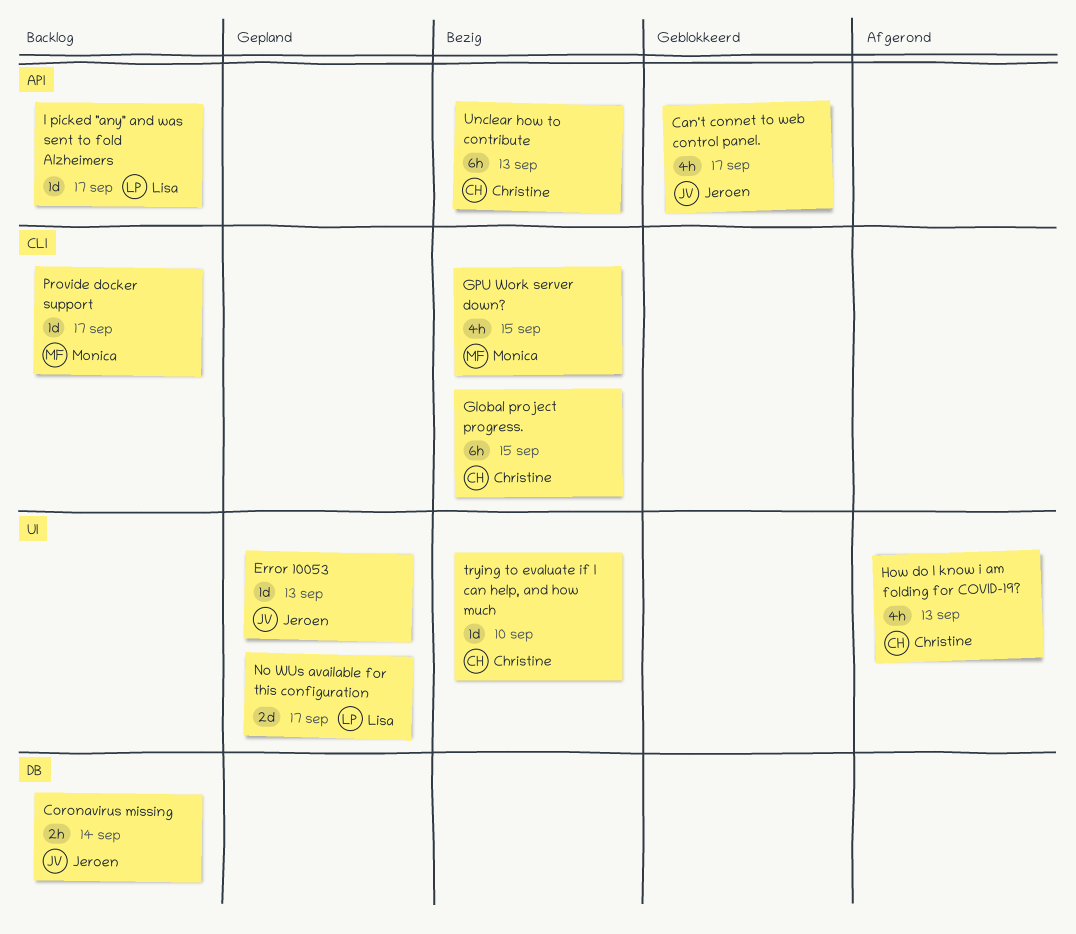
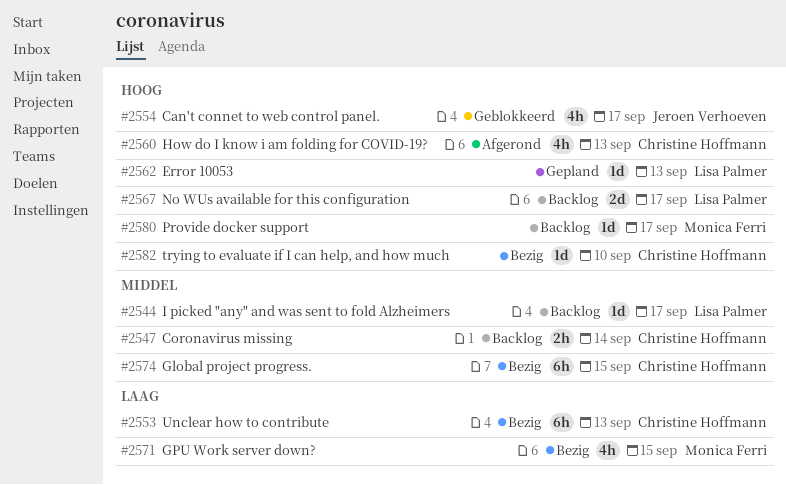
Coronavirus missing, owner: Jeroen Verhoeven -> Christine Hoffmann
Error 10053, owner: Jeroen Verhoeven -> Lisa Palmer
No WUs available for this configuration, status: Gepland -> Backlog

